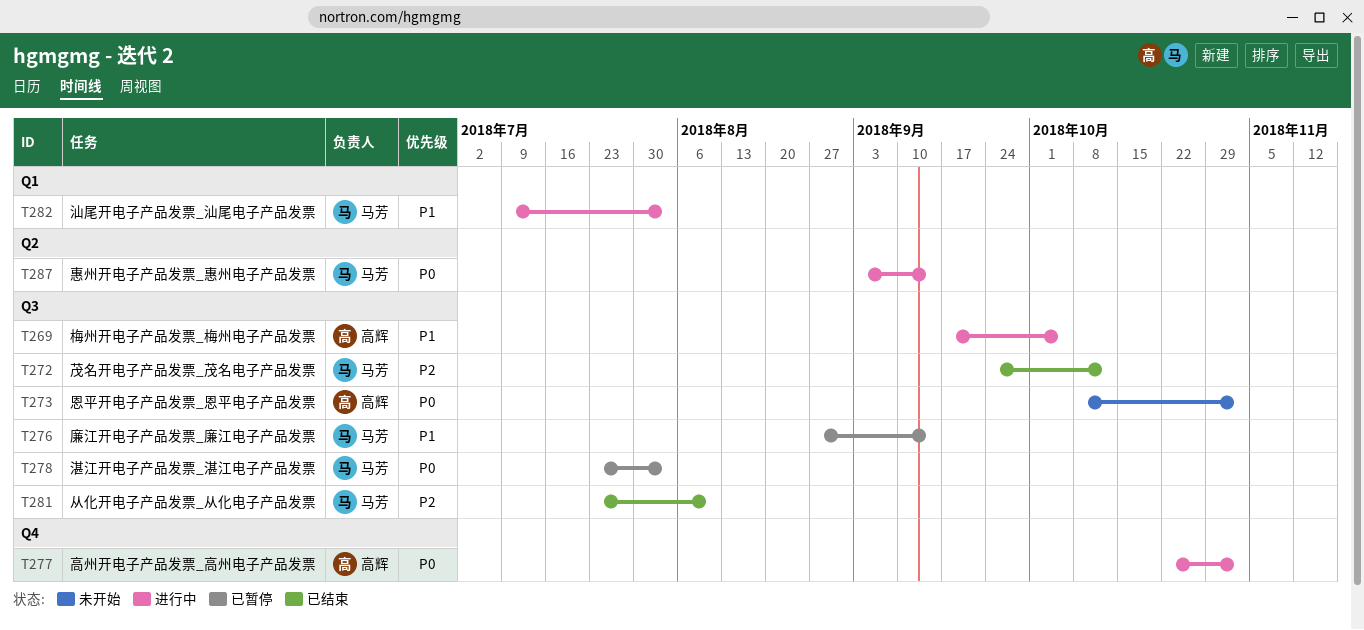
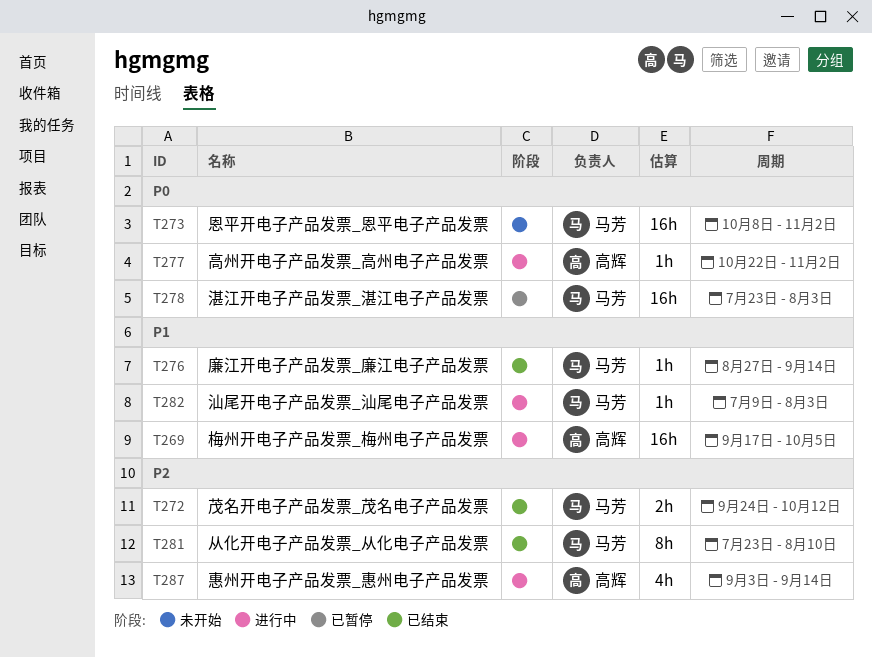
T273, owner: 高辉 -> 马芳
T276, status: 已暂停 -> 已结束
T287, owner: 马芳 -> 高辉
T287, priority: P0 -> P2

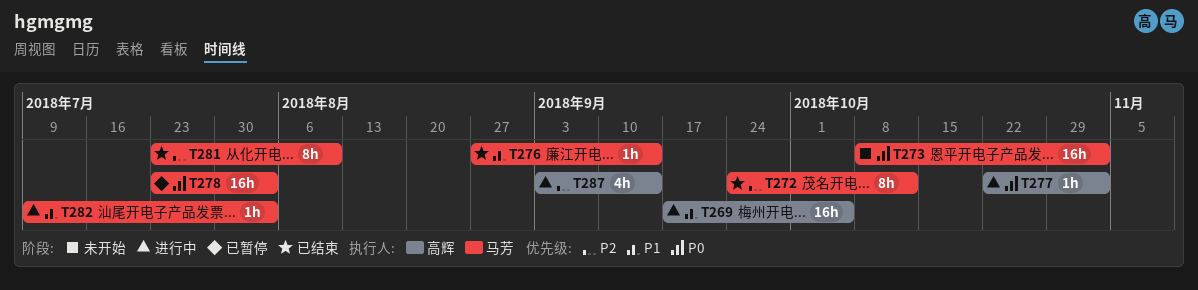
T272, estimate: 2h -> 8h

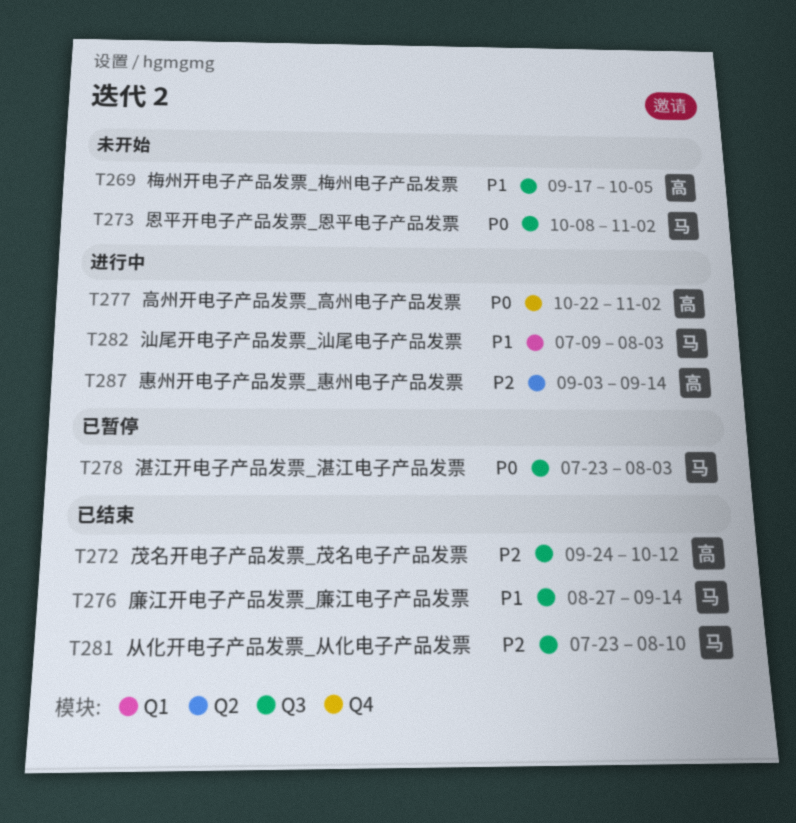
T269, status: 进行中 -> 未开始
T272, owner: 马芳 -> 高辉

